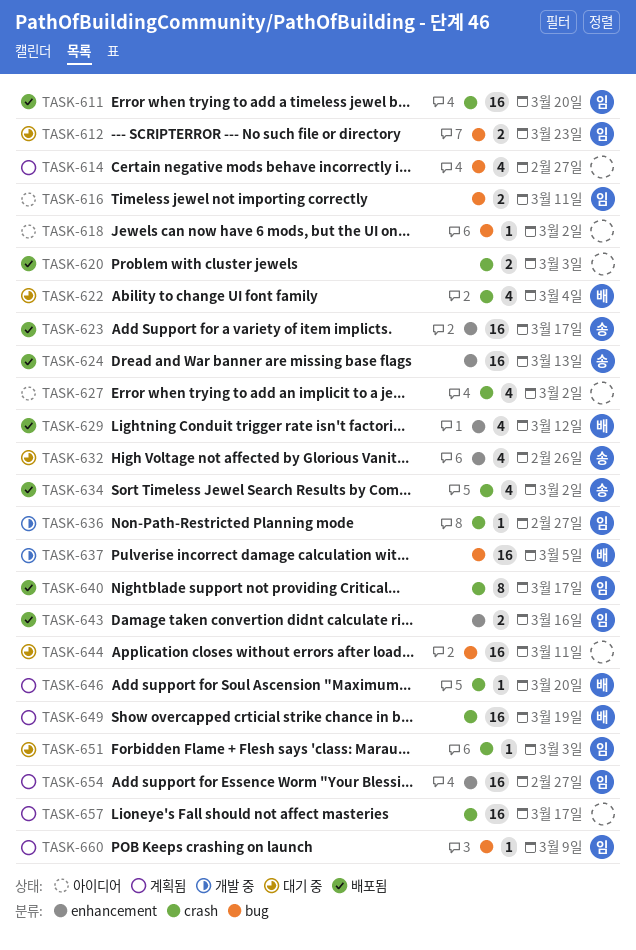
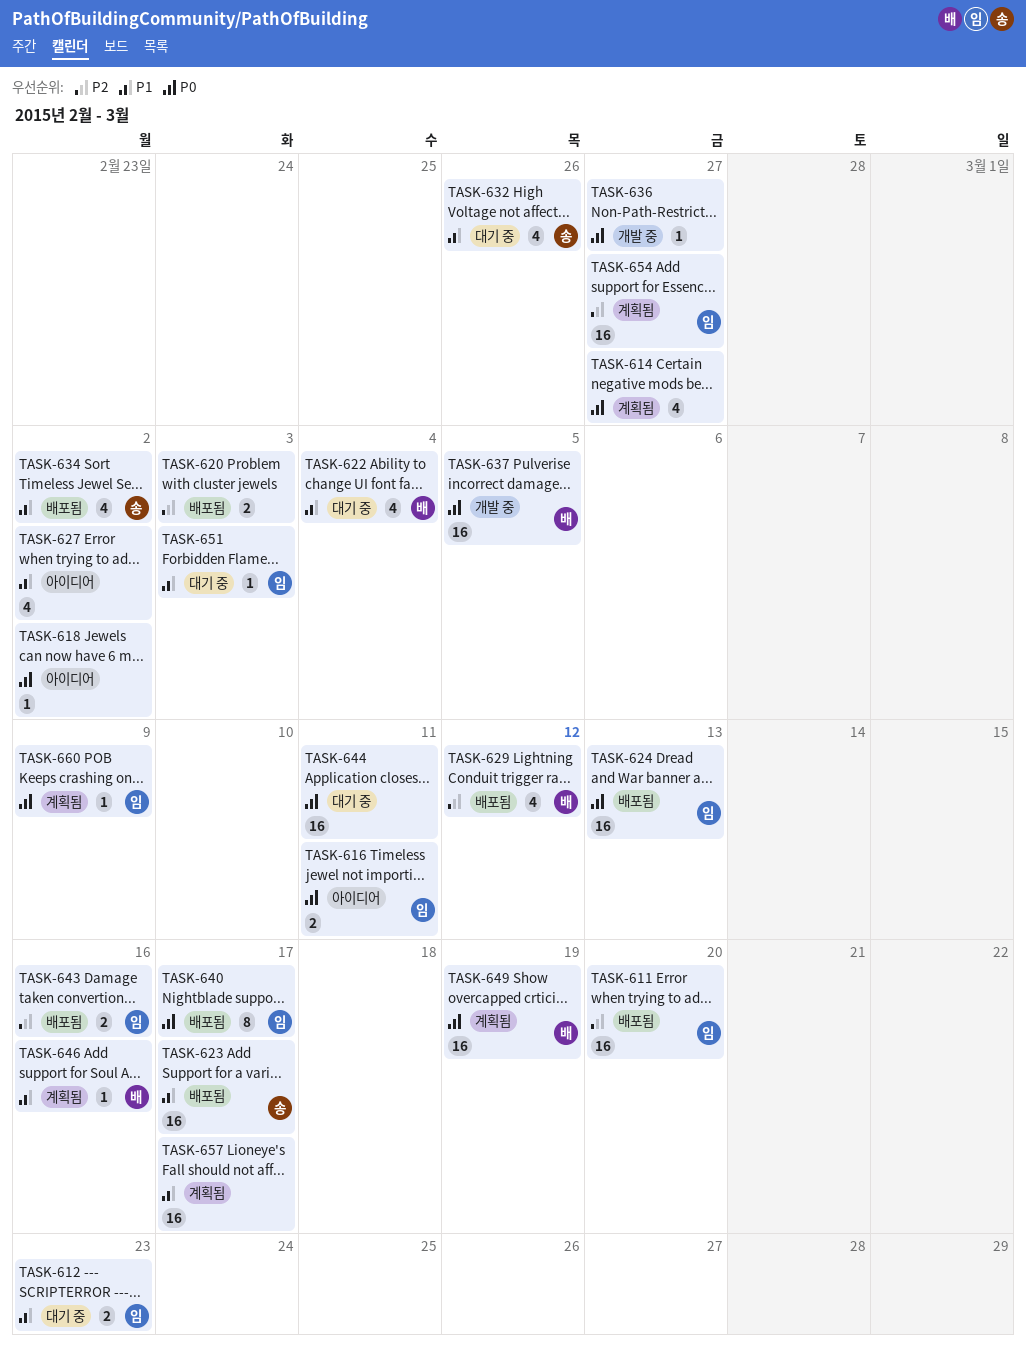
TASK-624, owner: 송 -> 임
TASK-636, owner: 임 -> none
TASK-646, due: Mar 20 -> Mar 16

